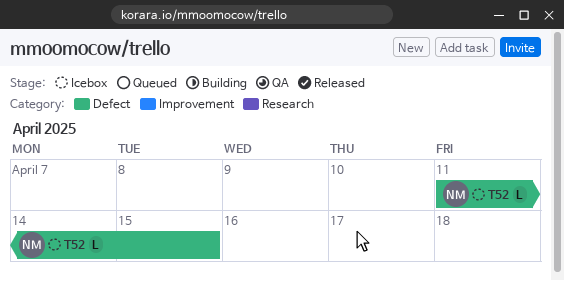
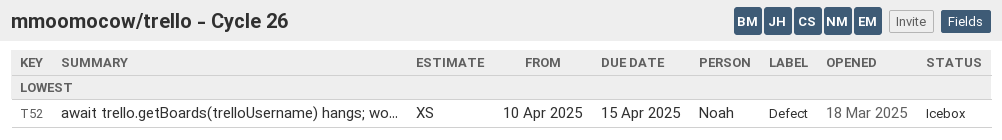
T52, estimate: L -> XS
T52, start: Apr 11 -> Apr 10

